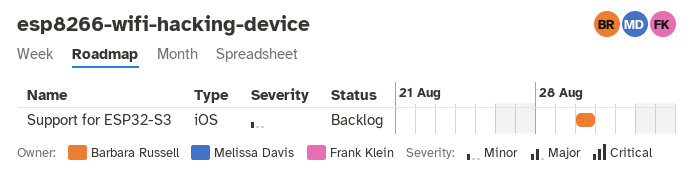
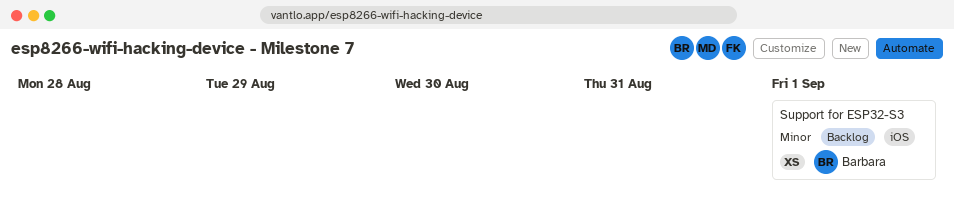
Support for ESP32-S3, due: Aug 30 -> Sep 1

